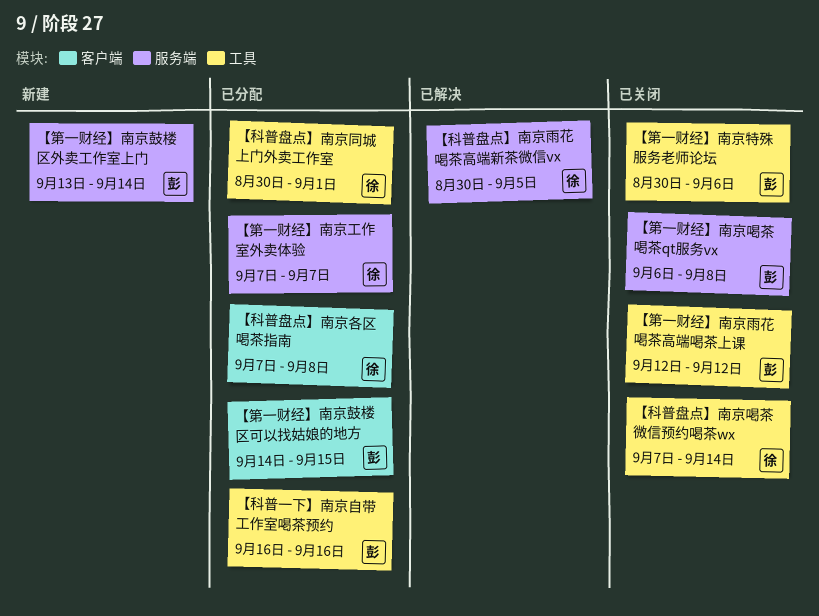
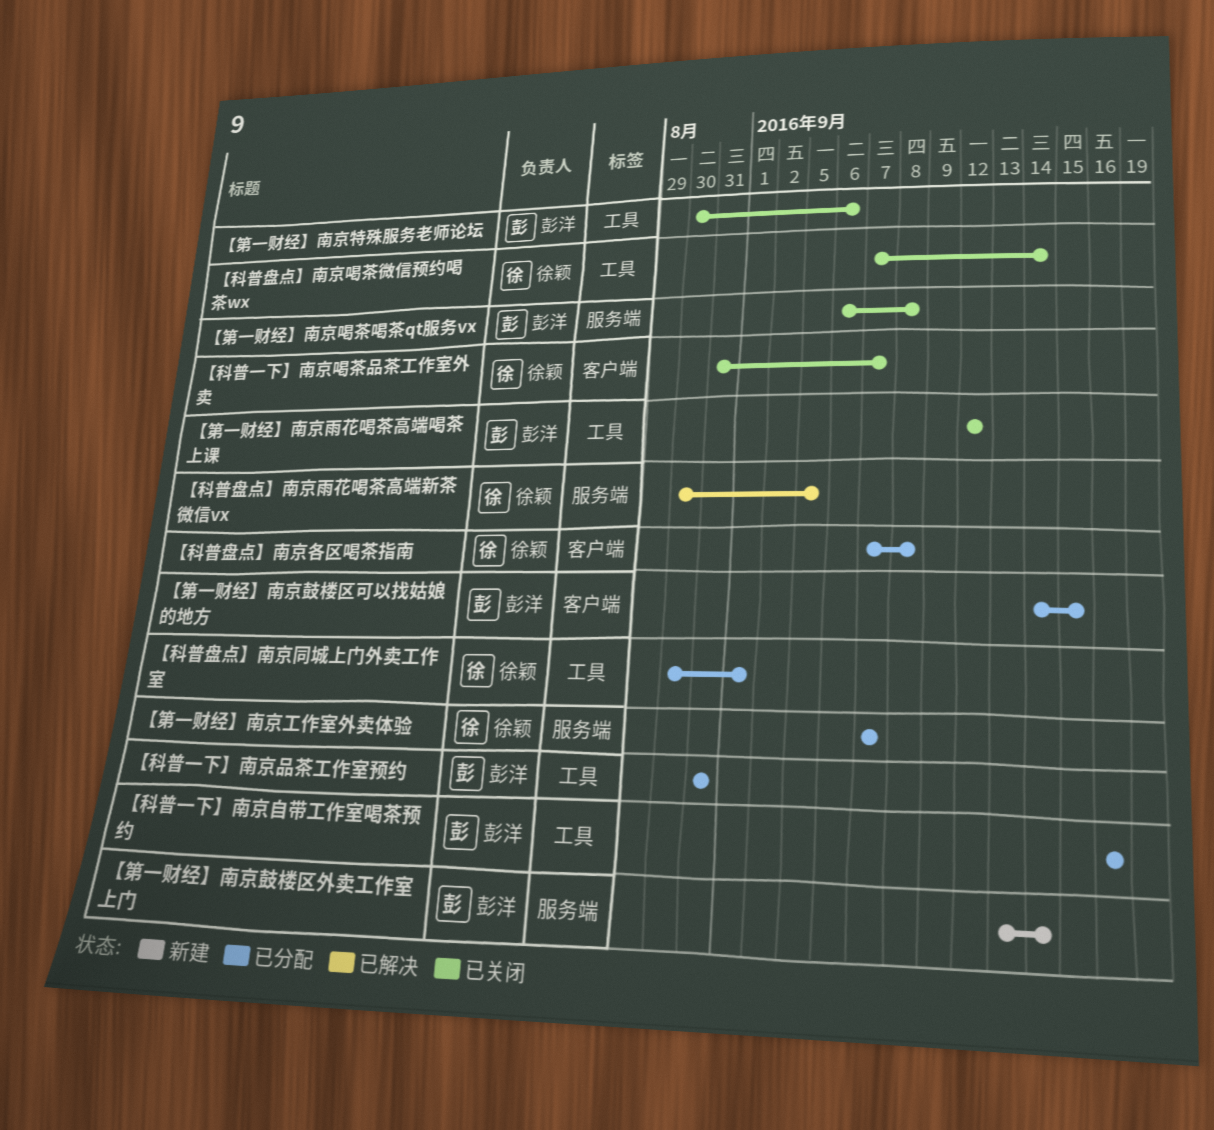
【科普一下】南京品茶工作室预约: none -> present
【科普一下】南京喝茶品茶工作室外卖: none -> present

